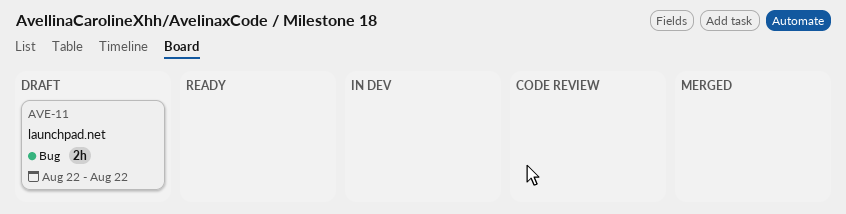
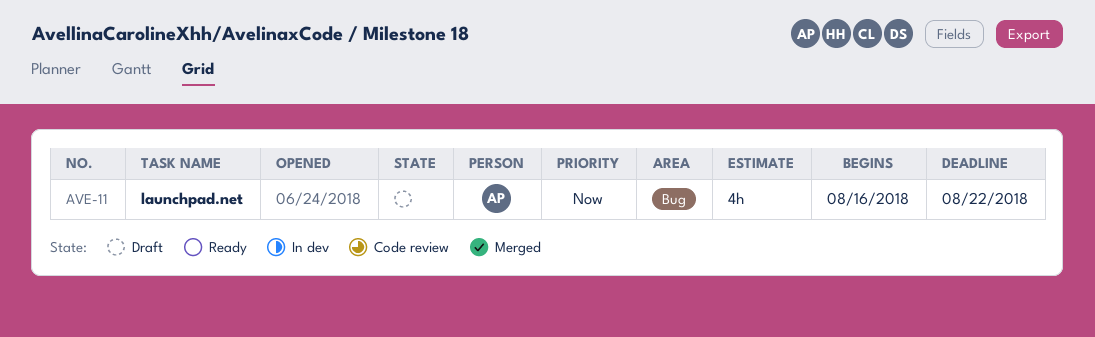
AVE-11, estimate: 2h -> 4h
AVE-11, start: Aug 22 -> Aug 16

